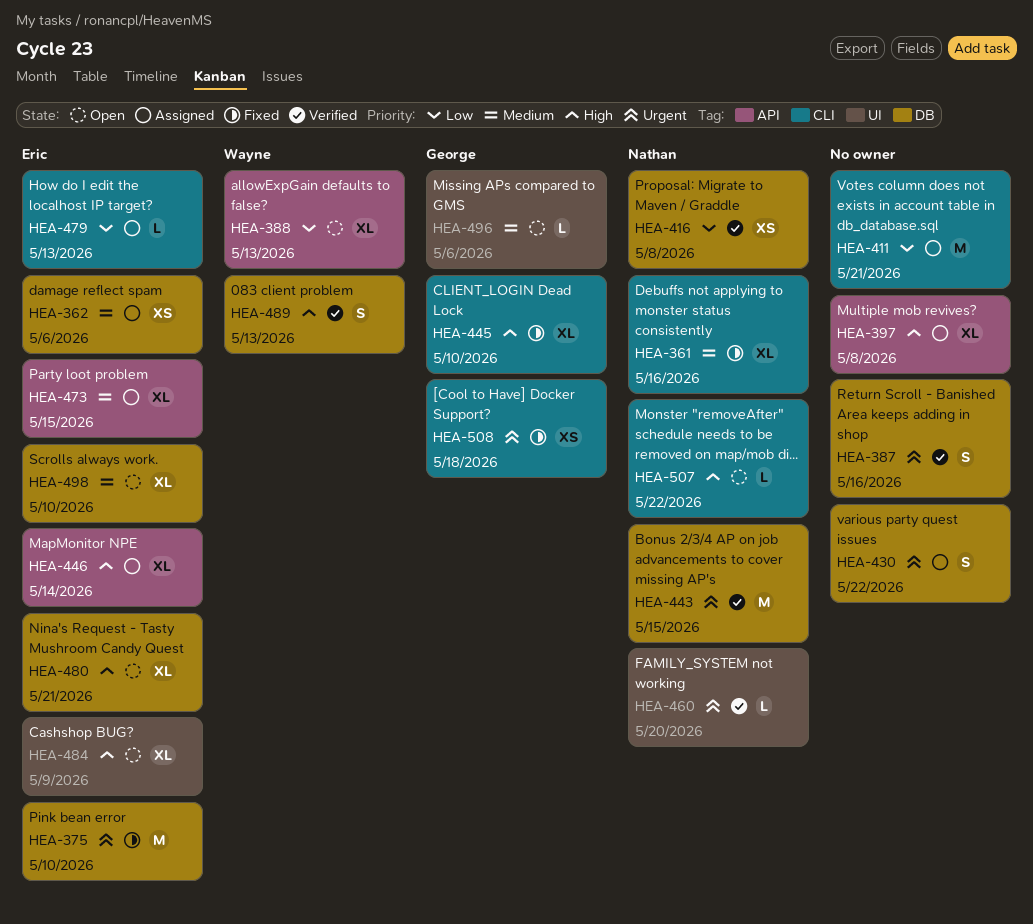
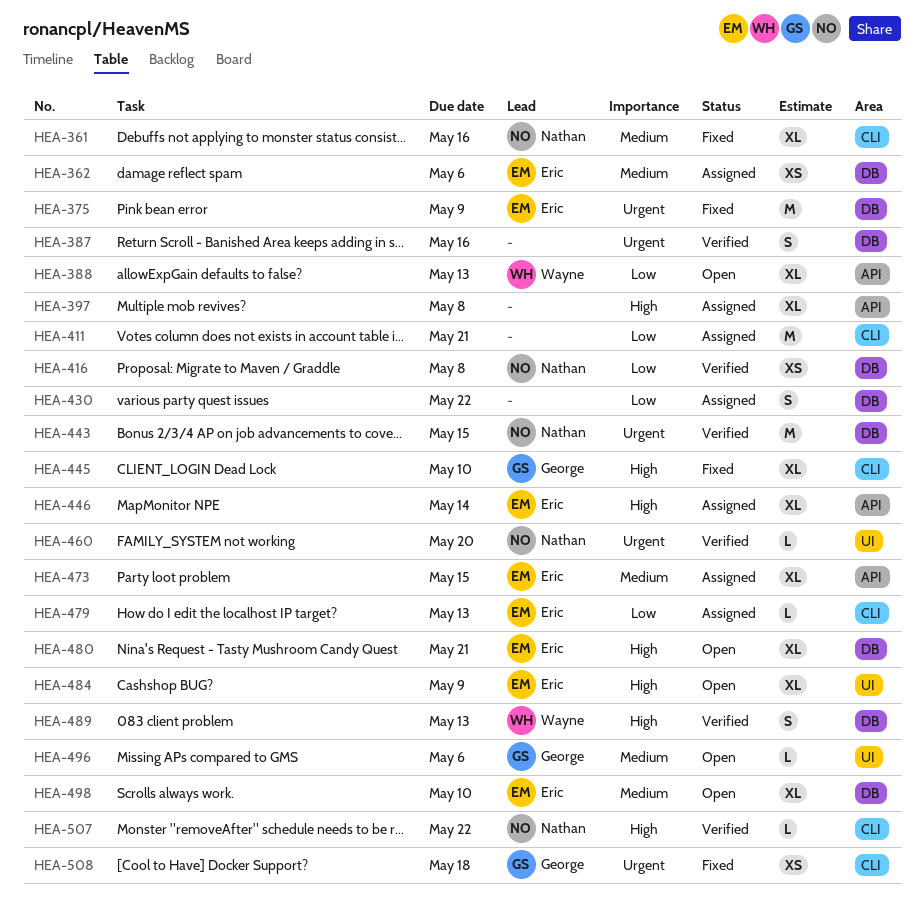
HEA-375, due: May 10 -> May 9
HEA-430, priority: Urgent -> Low
HEA-507, status: Open -> Verified

